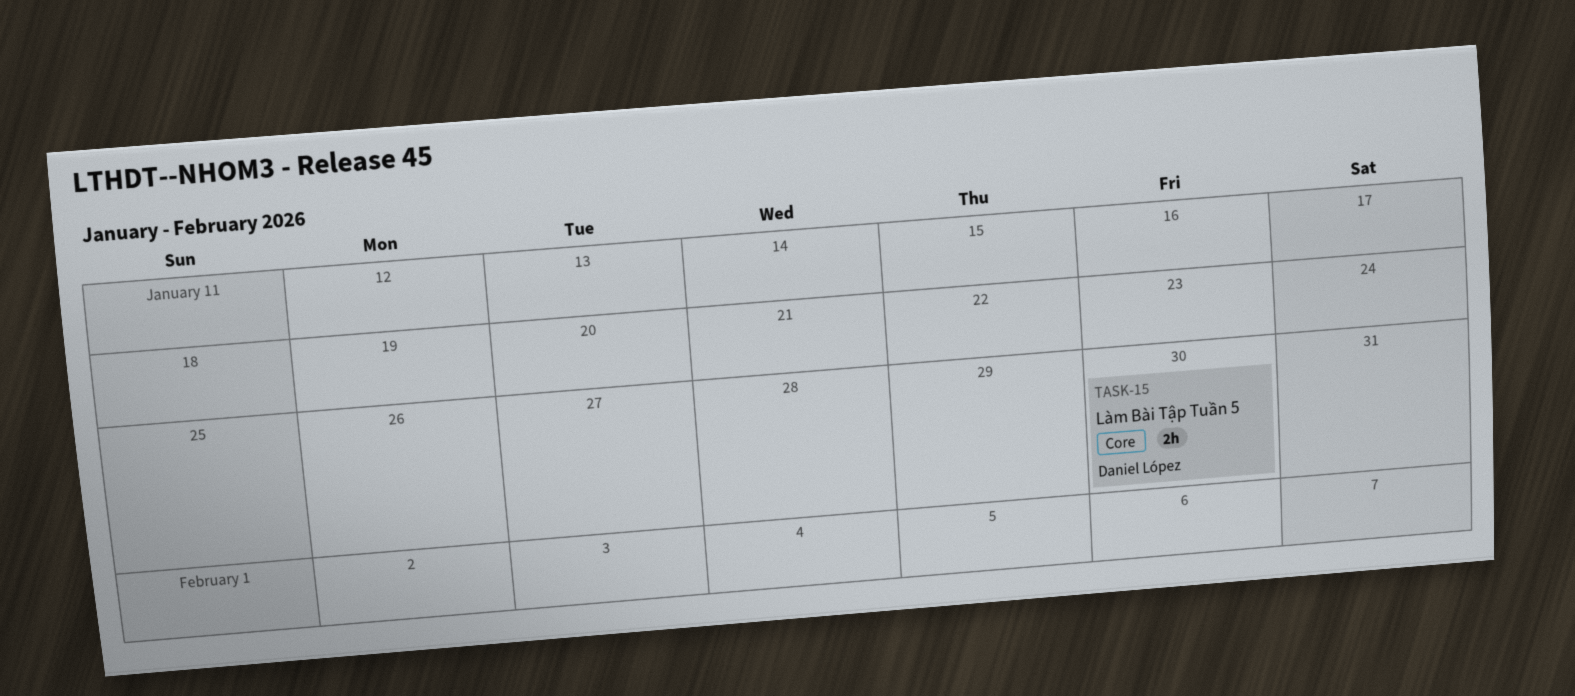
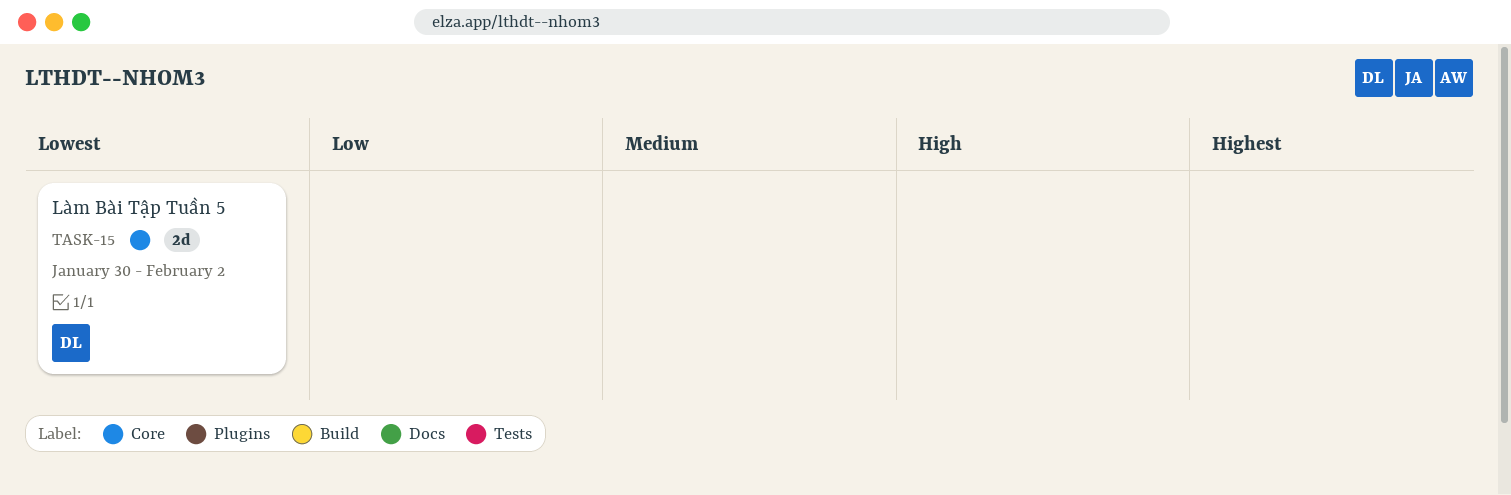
TASK-15, estimate: 2h -> 2d
TASK-15, due: Jan 30 -> Feb 2

